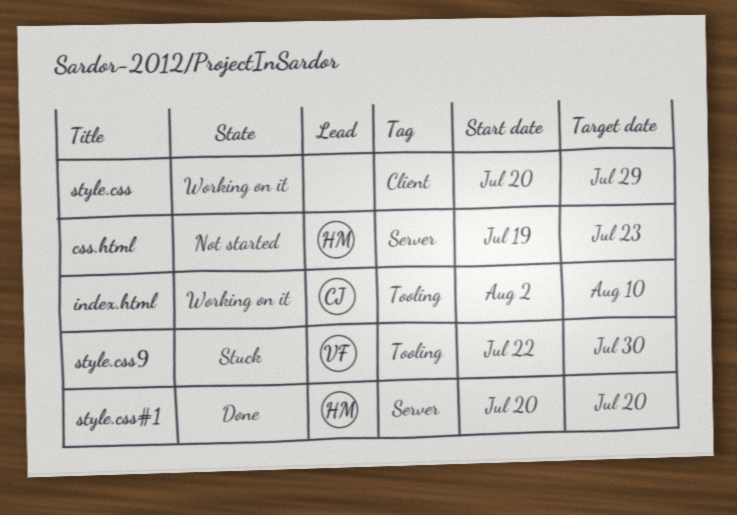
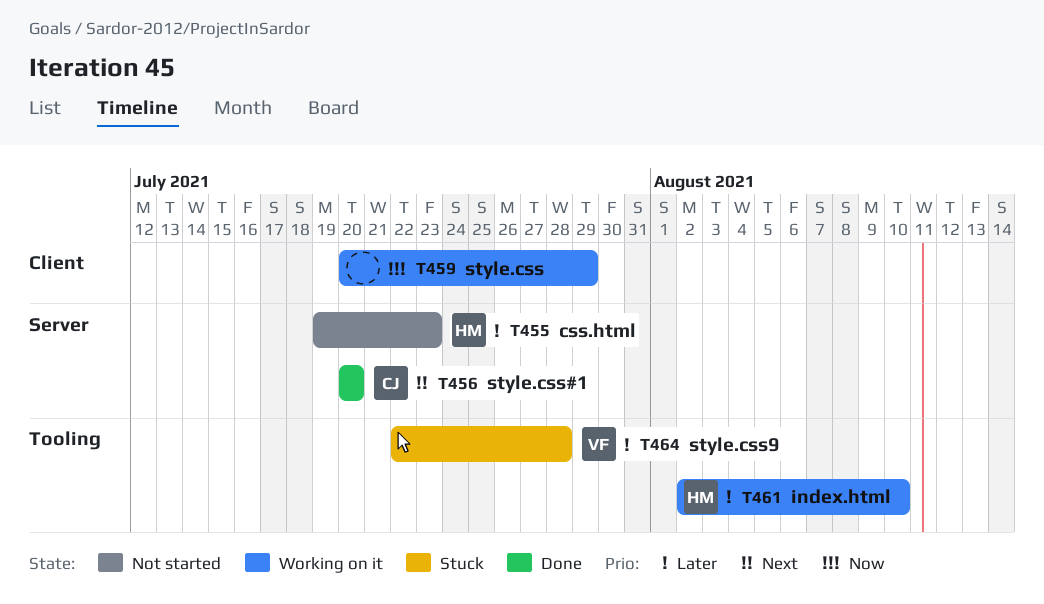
index.html, owner: CJ -> HM
style.css#1, owner: HM -> CJ
style.css9, due: Jul 30 -> Jul 28

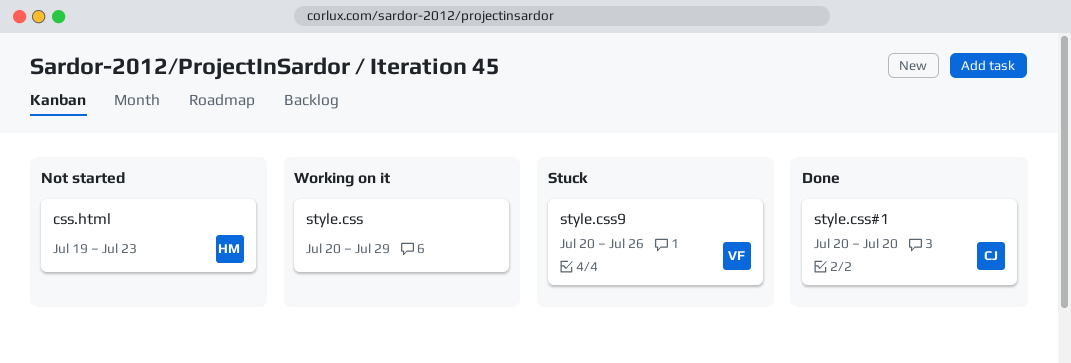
index.html: present -> none
style.css9, start: Jul 22 -> Jul 20
style.css9, due: Jul 28 -> Jul 26

